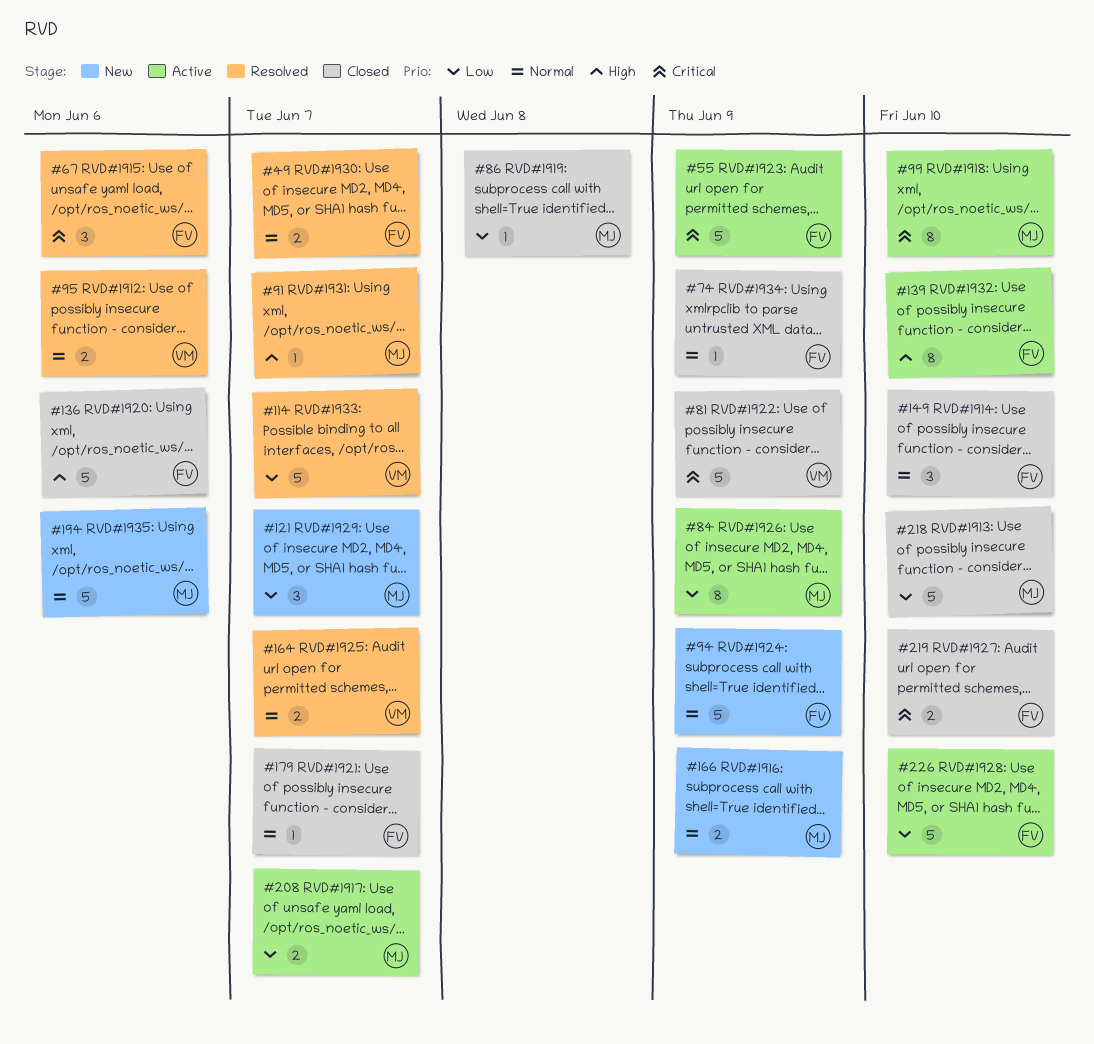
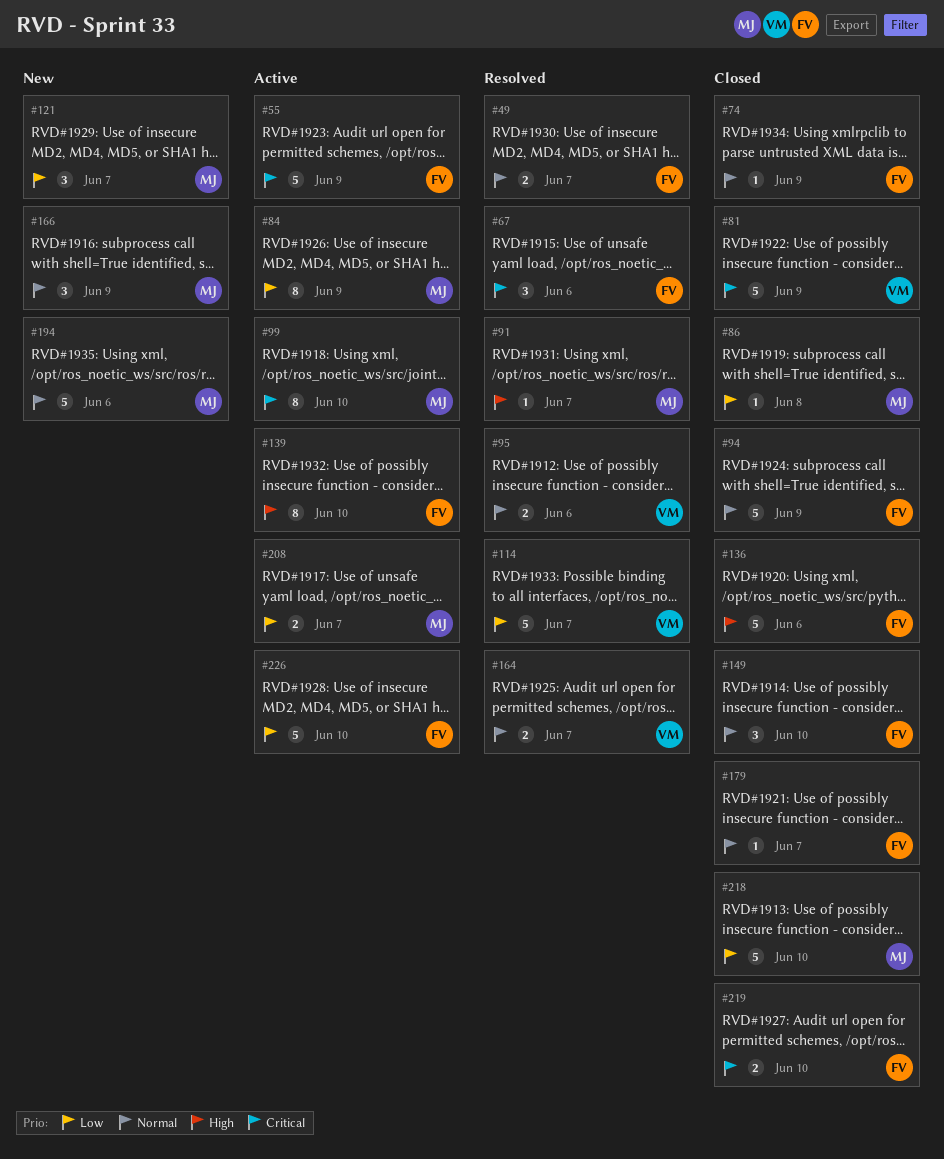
#94, status: New -> Closed
#166, estimate: 2 -> 3

